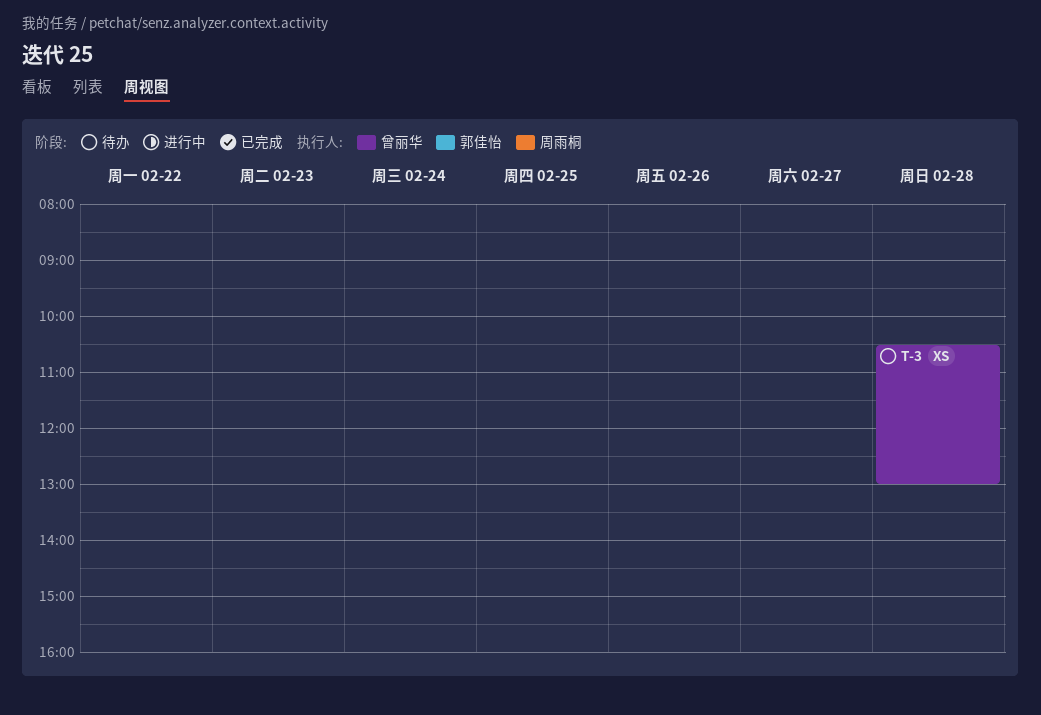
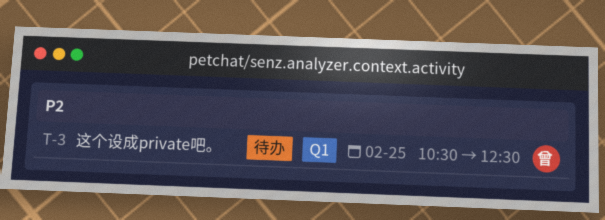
T-3, day: Feb 28 -> Feb 25
T-3, ends: 13:00 -> 12:30

